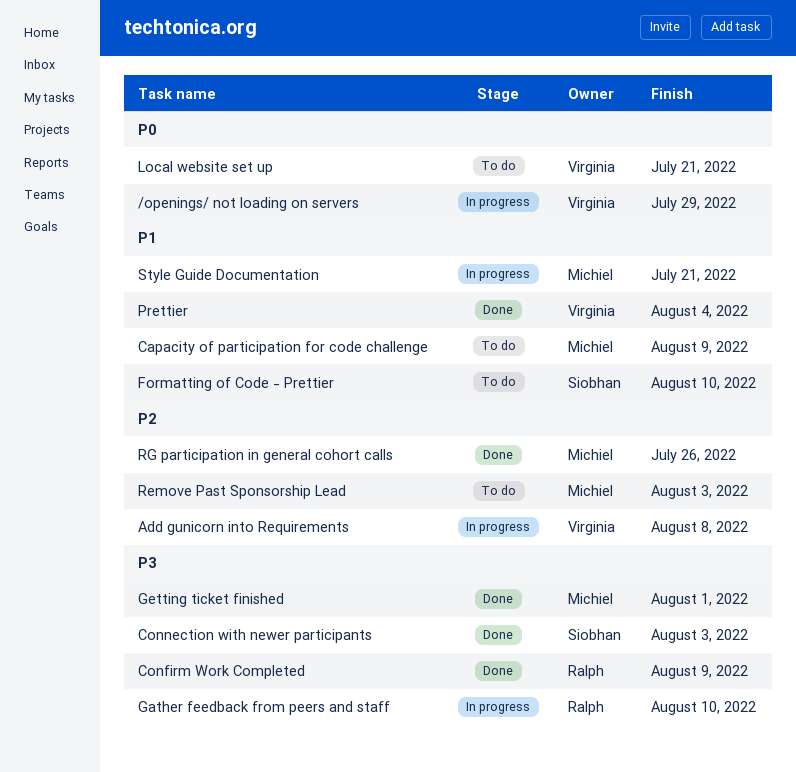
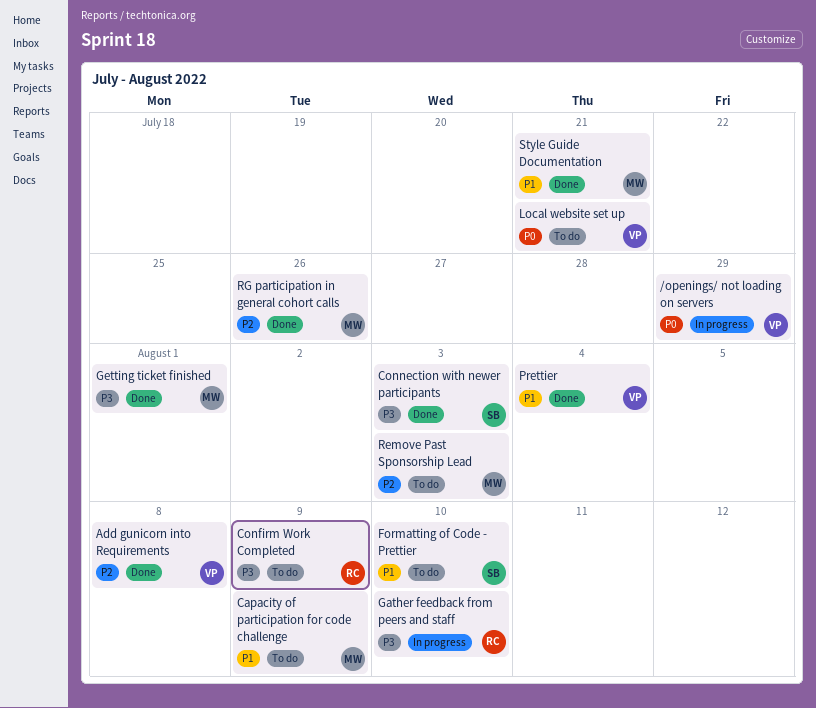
Add gunicorn into Requirements, status: In progress -> Done
Confirm Work Completed, status: Done -> To do
Style Guide Documentation, status: In progress -> Done

